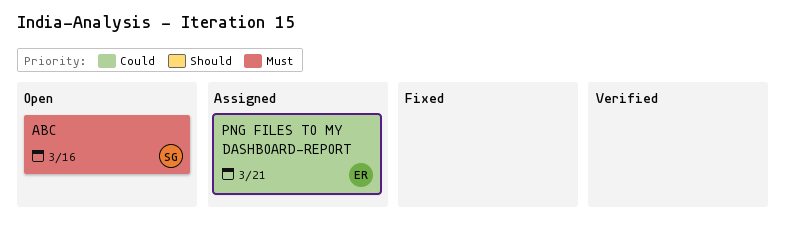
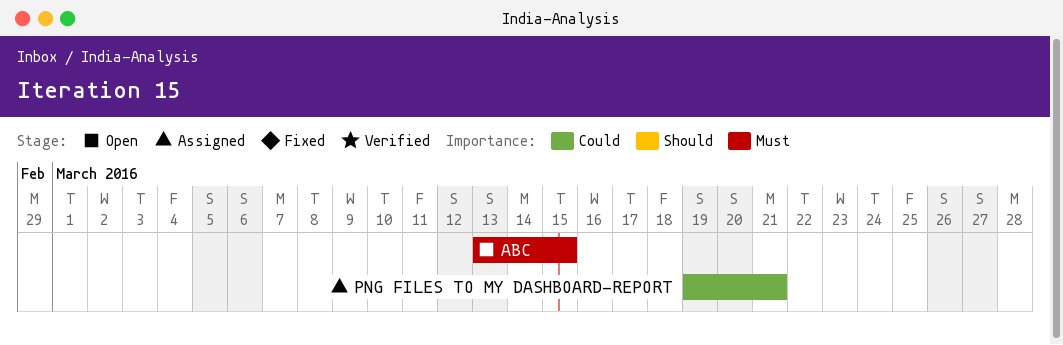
ABC, due: Mar 16 -> Mar 15

